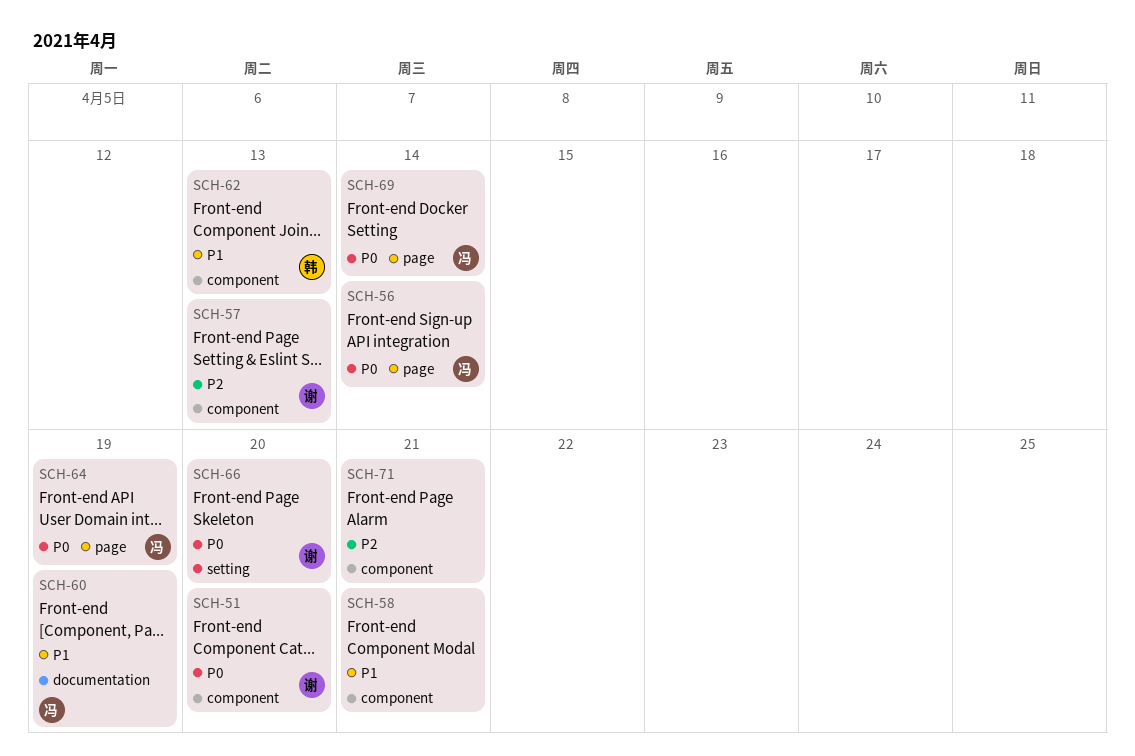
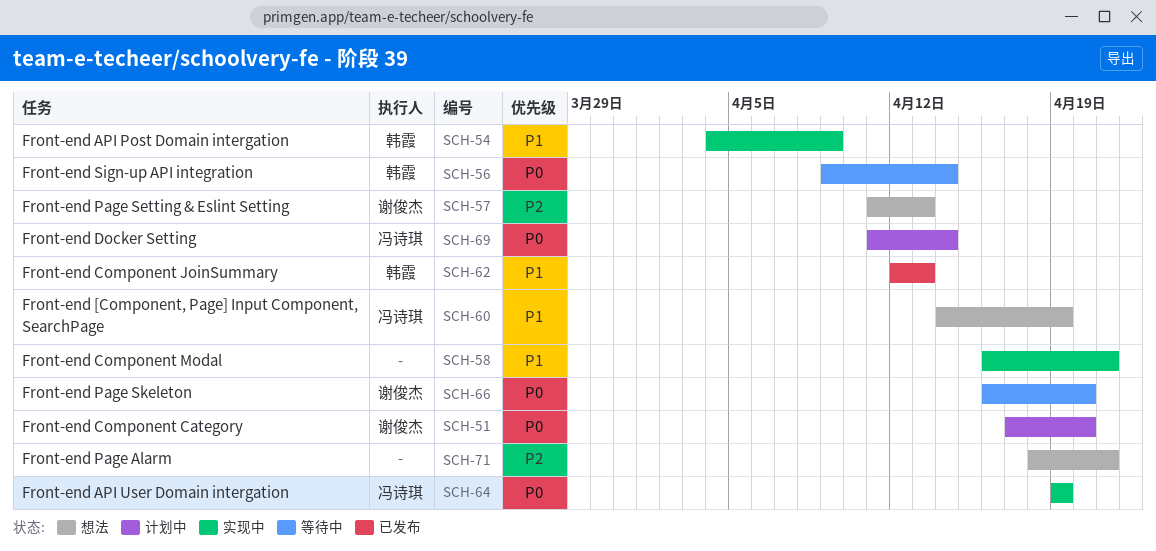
SCH-54: none -> present
SCH-56, owner: 冯诗琪 -> 韩霞

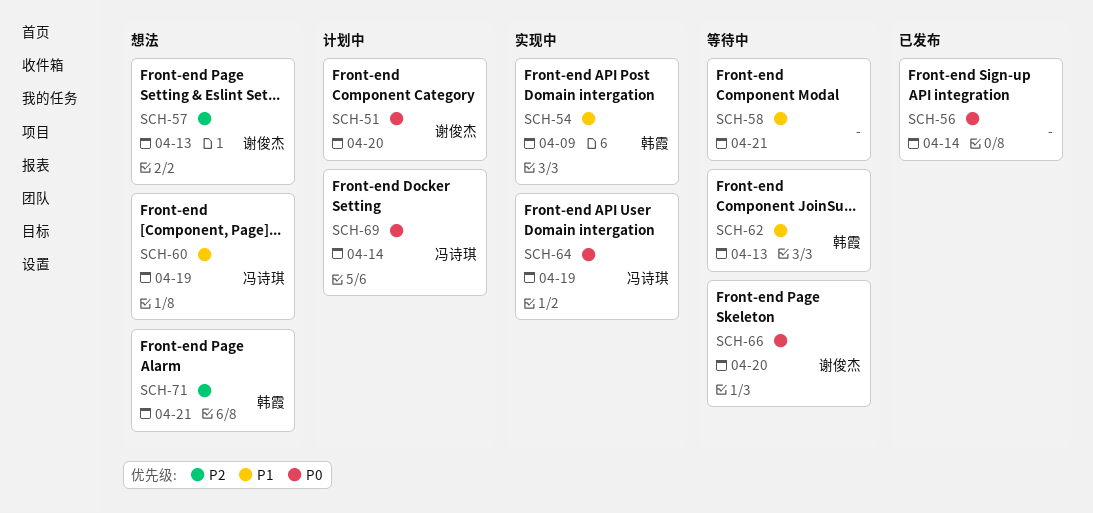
SCH-56, status: 等待中 -> 已发布
SCH-56, owner: 韩霞 -> none
SCH-58, status: 实现中 -> 等待中
SCH-62, status: 已发布 -> 等待中
SCH-71, owner: none -> 韩霞

